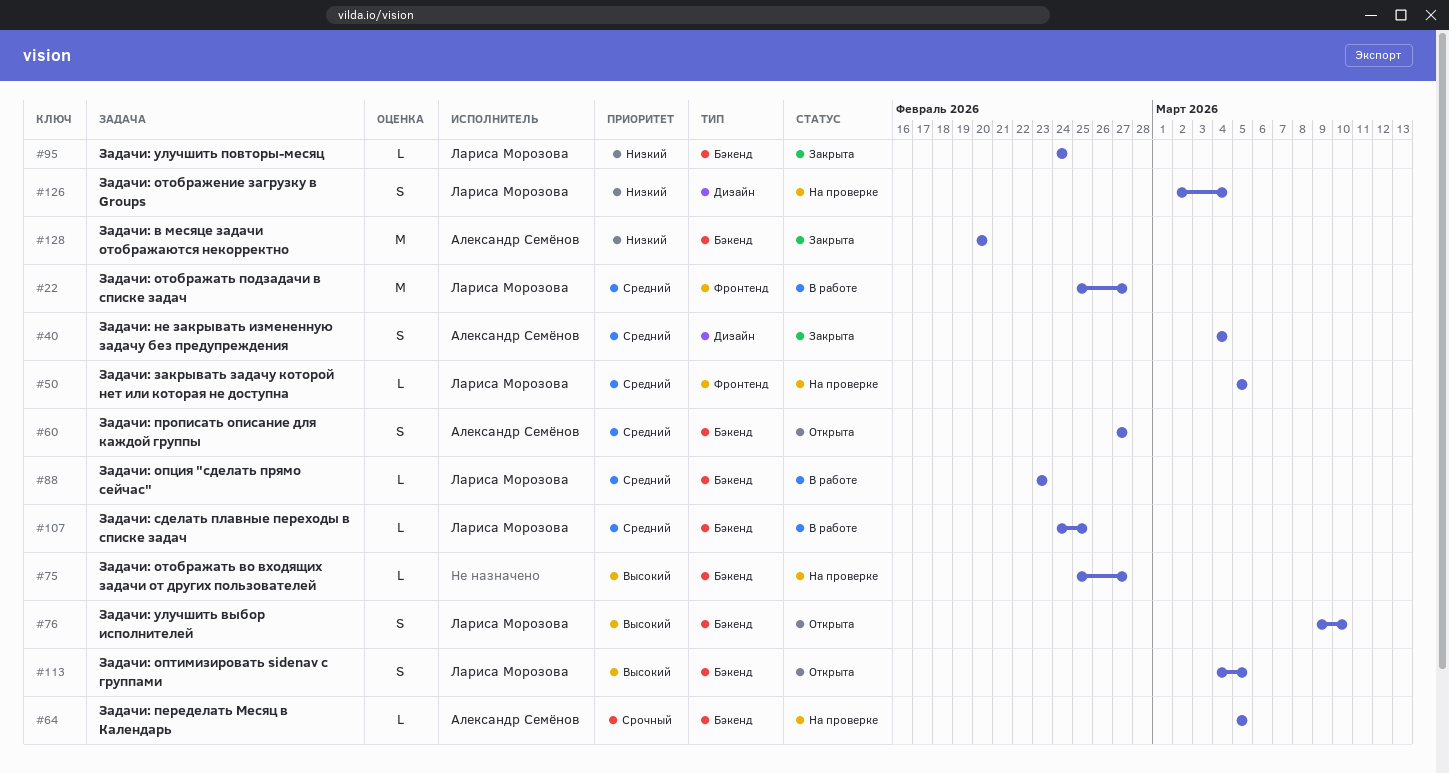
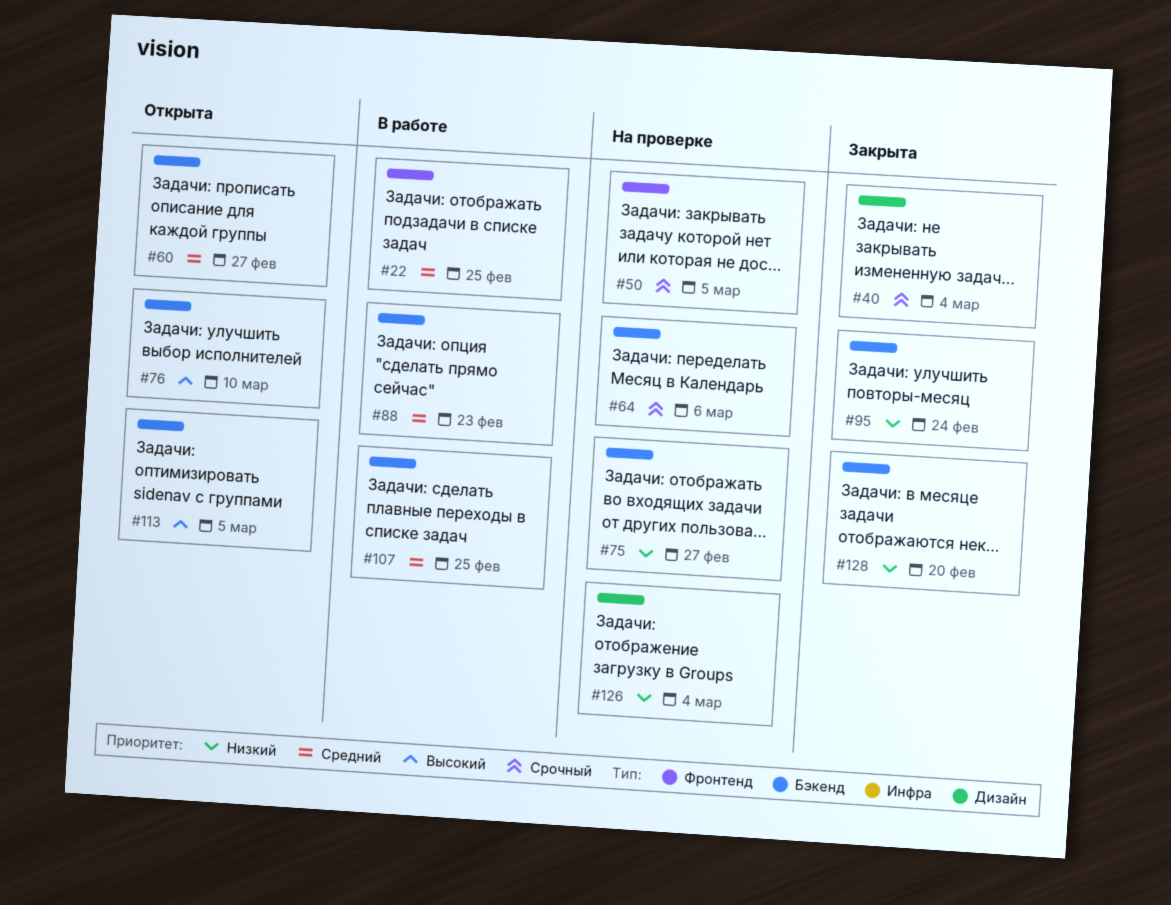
#22, due: Feb 27 -> Feb 25
#40, priority: Средний -> Срочный
#50, priority: Средний -> Срочный
#64, due: Mar 5 -> Mar 6
#75, priority: Высокий -> Низкий

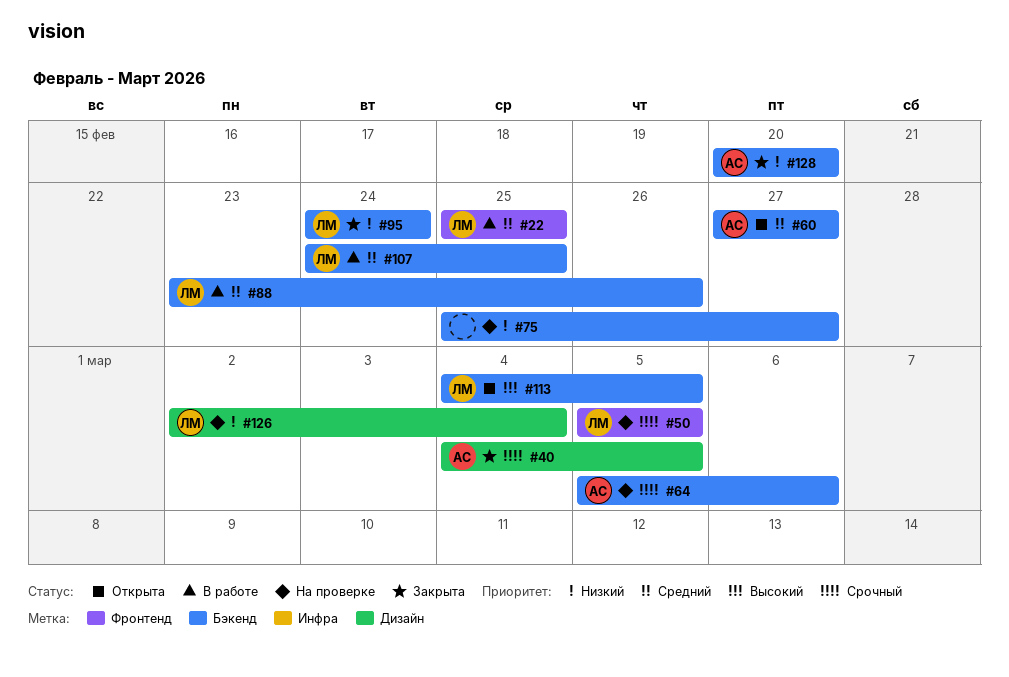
#40, due: Mar 4 -> Mar 5
#76: present -> none
#88, due: Feb 23 -> Feb 26

